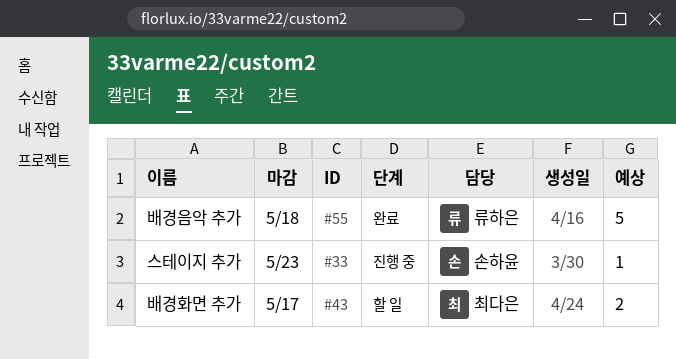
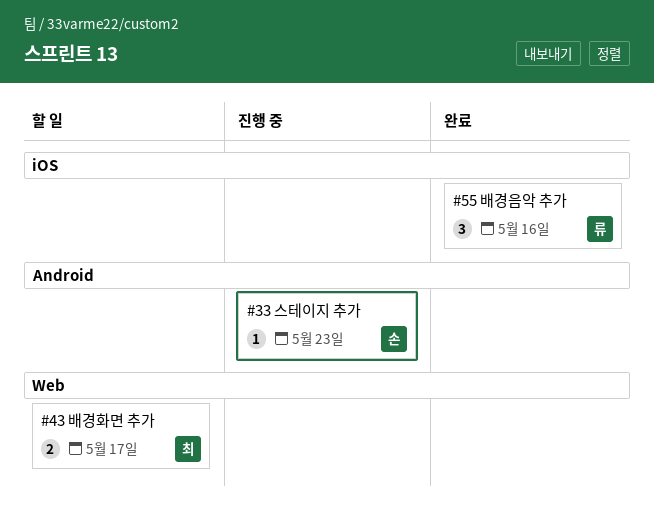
#55, estimate: 5 -> 3
#55, due: May 18 -> May 16

